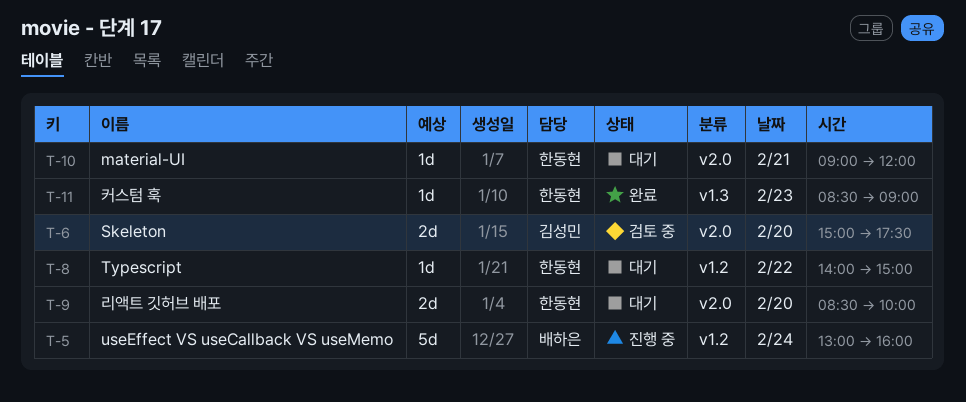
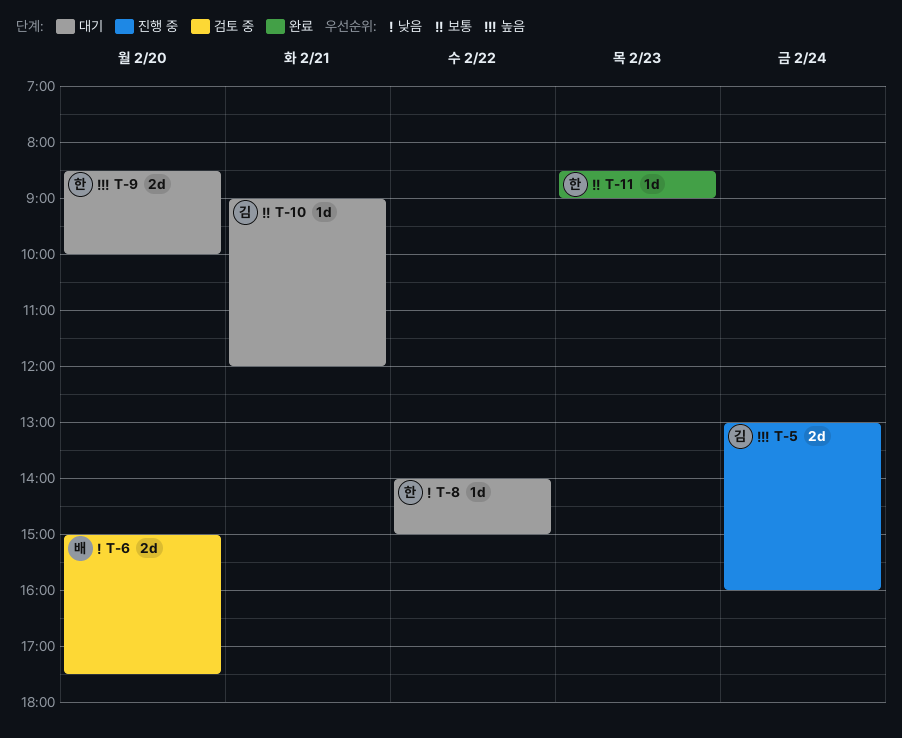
T-5, owner: 배하은 -> 김성민
T-5, estimate: 5d -> 2d
T-6, owner: 김성민 -> 배하은
T-10, owner: 한동현 -> 김성민

